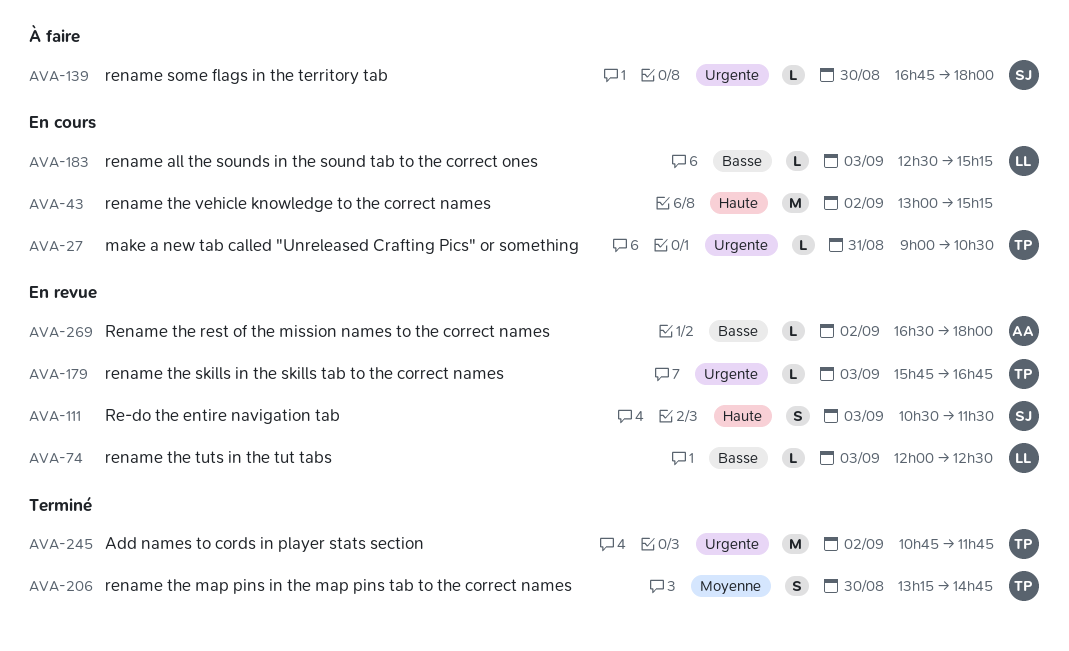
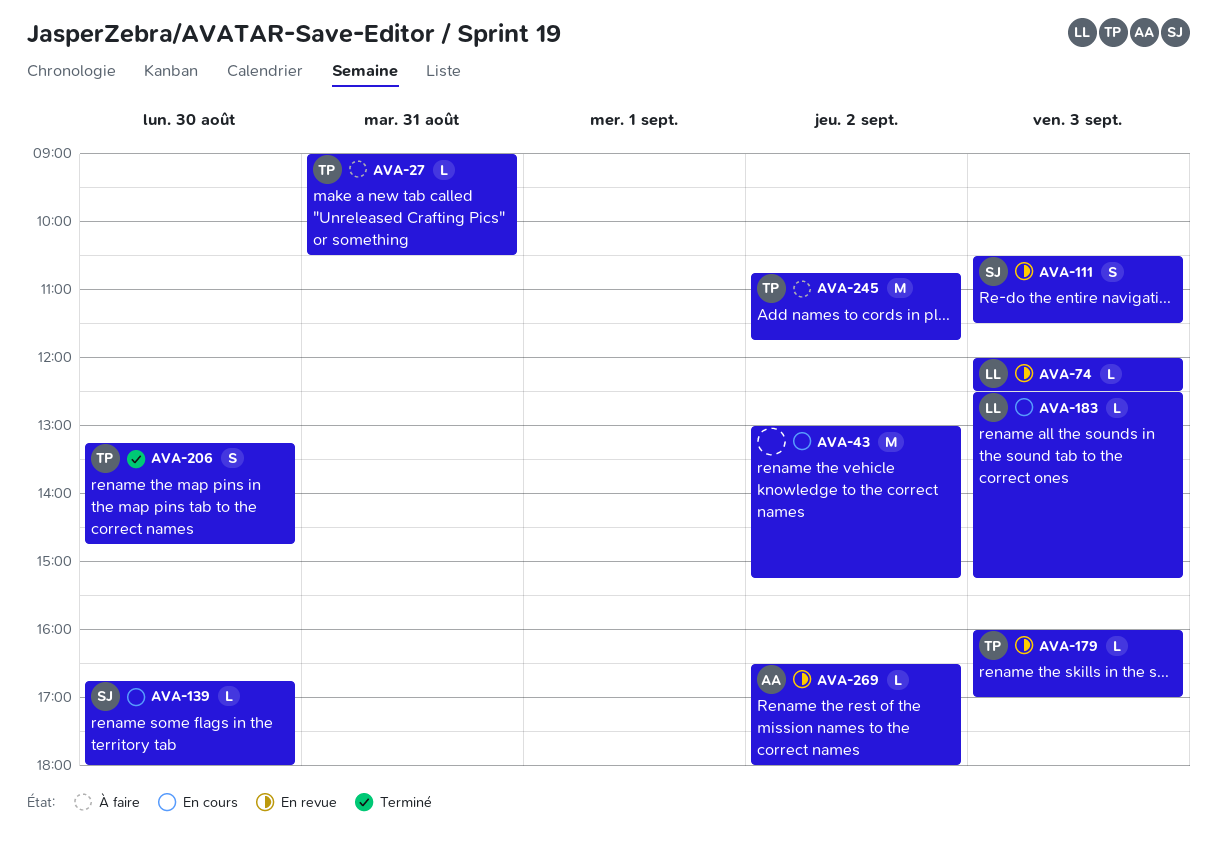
AVA-27, status: En cours -> À faire
AVA-139, status: À faire -> En cours
AVA-179, begins: 15:45 -> 16:00
AVA-179, ends: 16:45 -> 17:00
AVA-245, status: Terminé -> À faire

